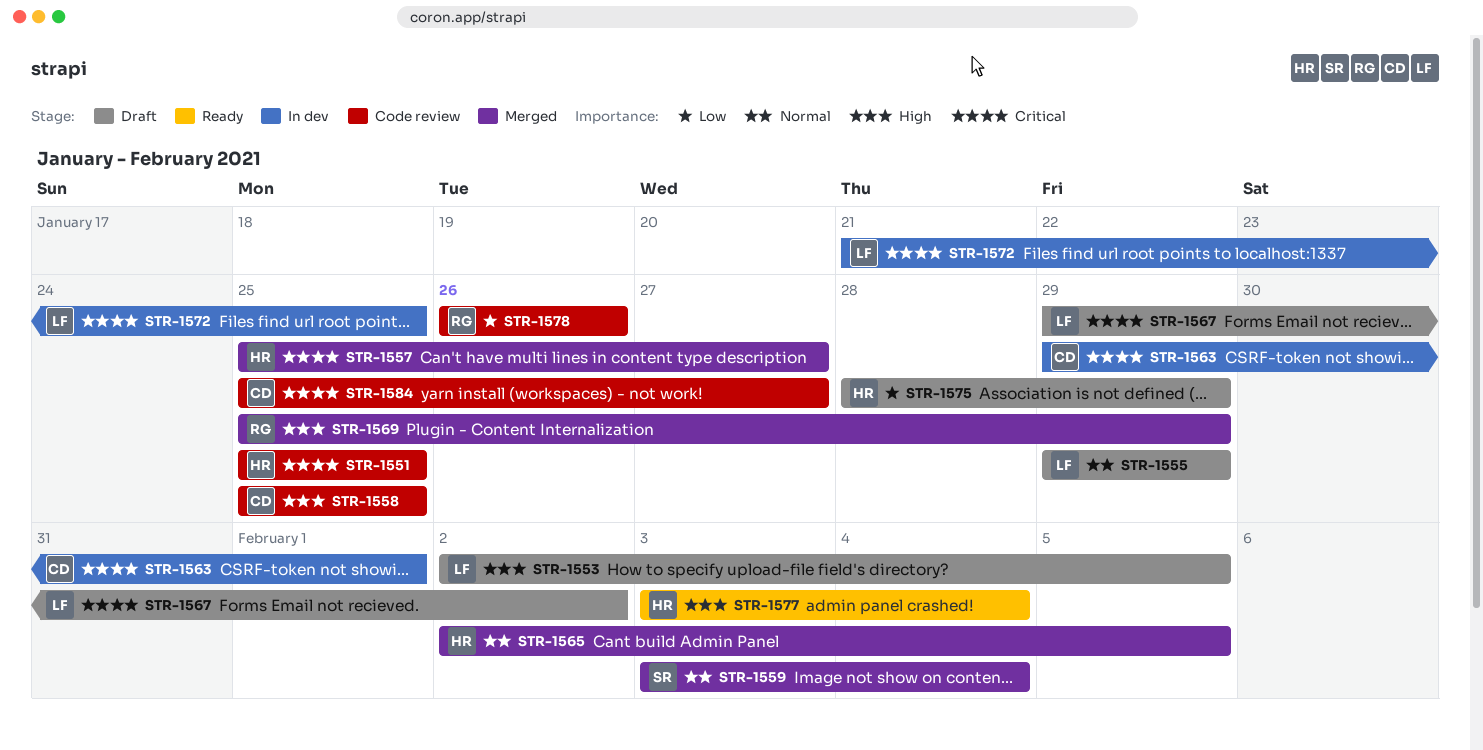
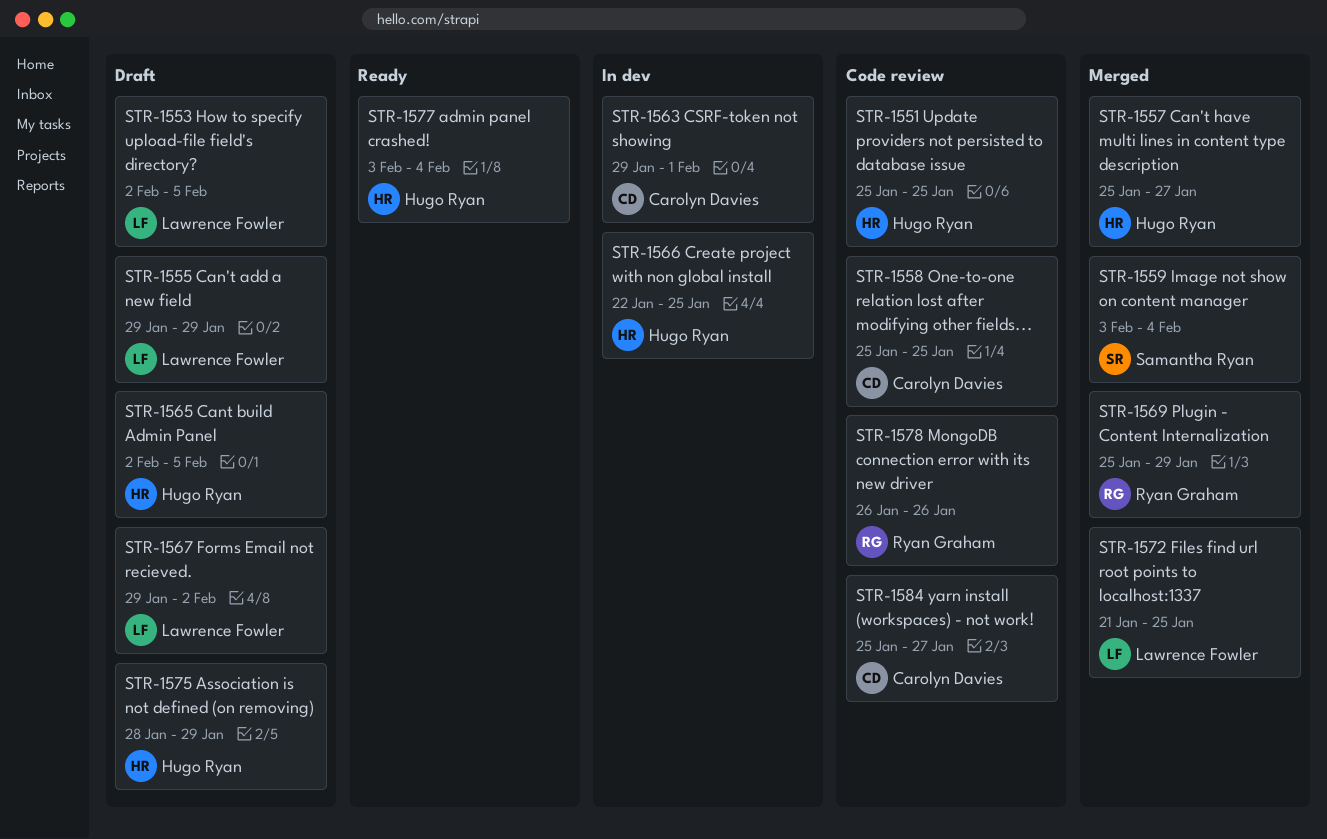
STR-1565, status: Merged -> Draft
STR-1566: none -> present
STR-1572, status: In dev -> Merged

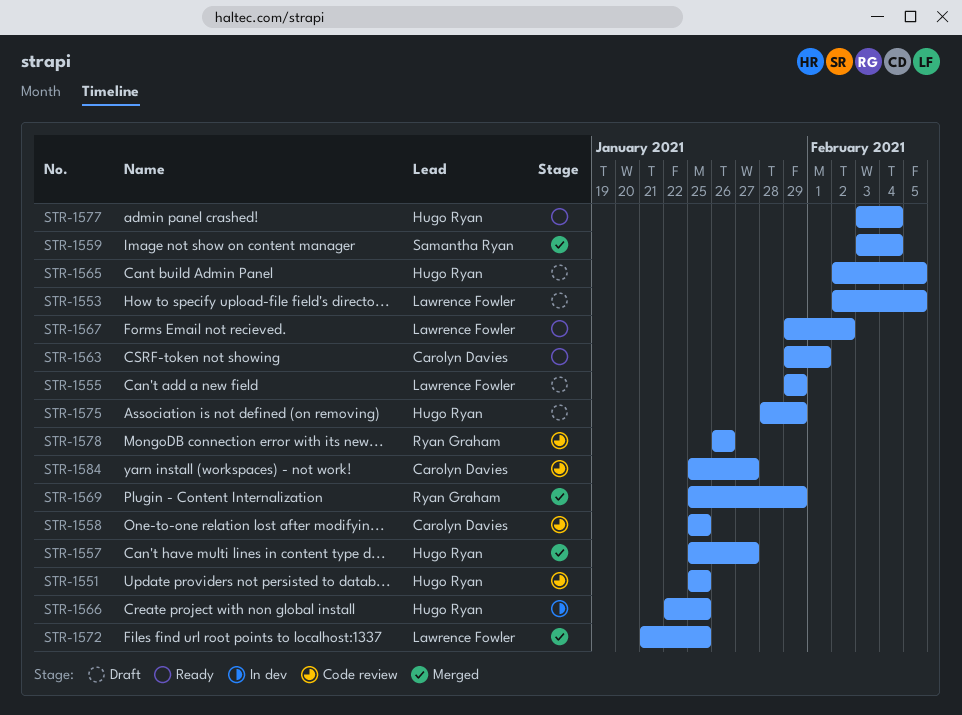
STR-1563, status: In dev -> Ready
STR-1567, status: Draft -> Ready

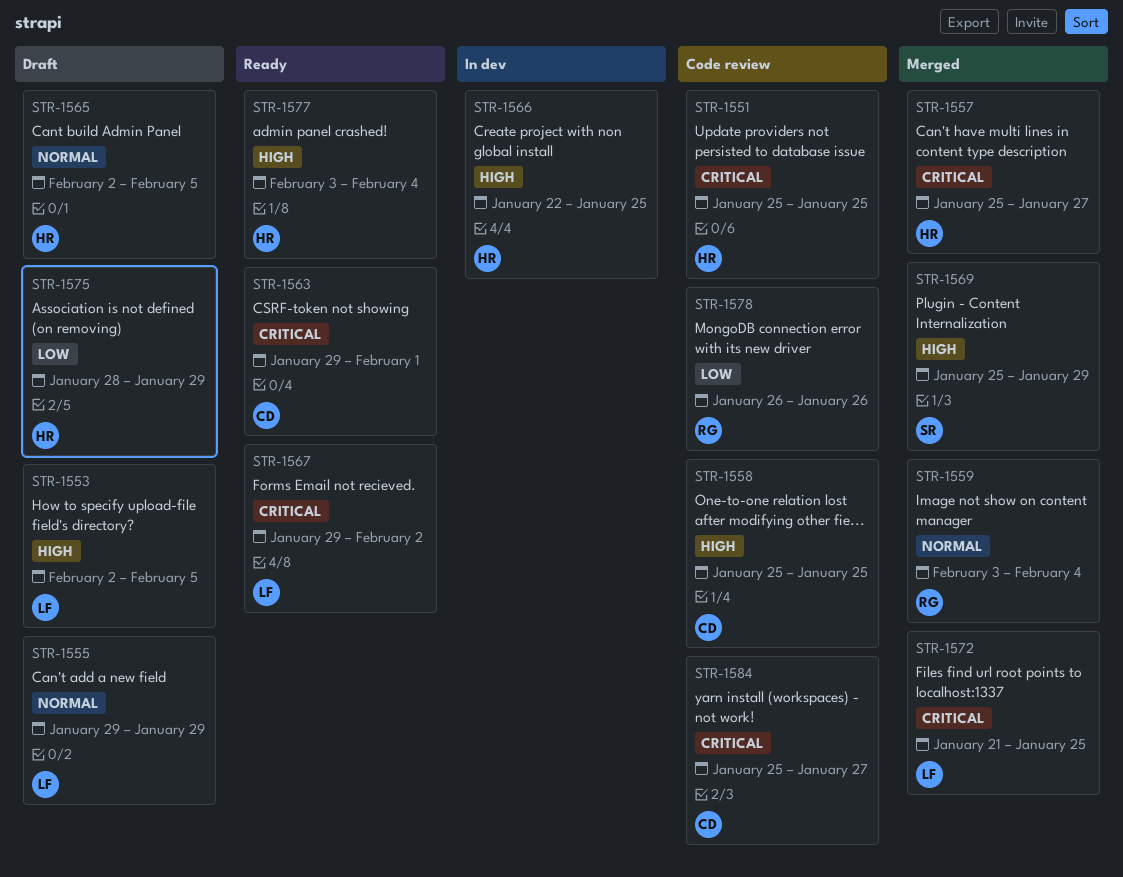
STR-1559, owner: Samantha Ryan -> Ryan Graham
STR-1569, owner: Ryan Graham -> Samantha Ryan

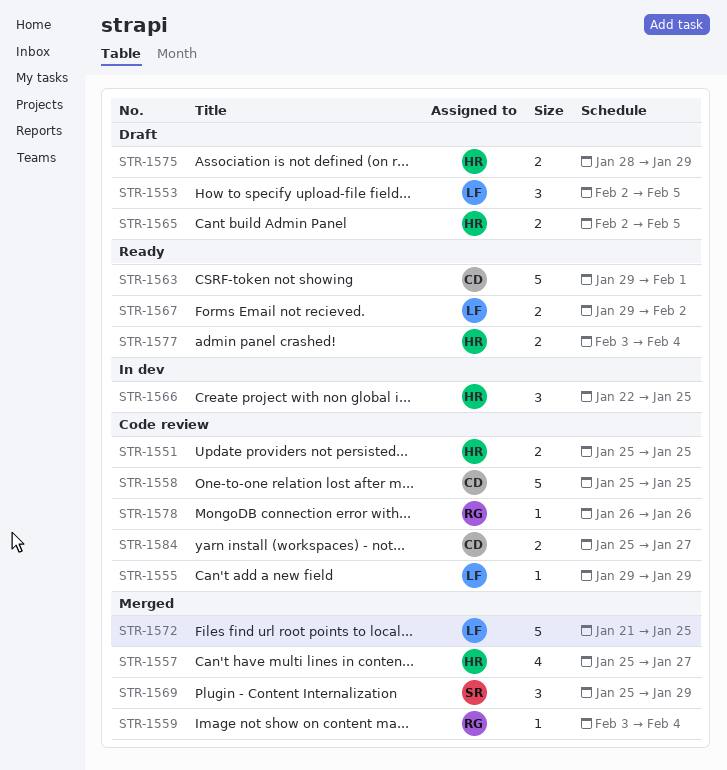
STR-1555, status: Draft -> Code review

